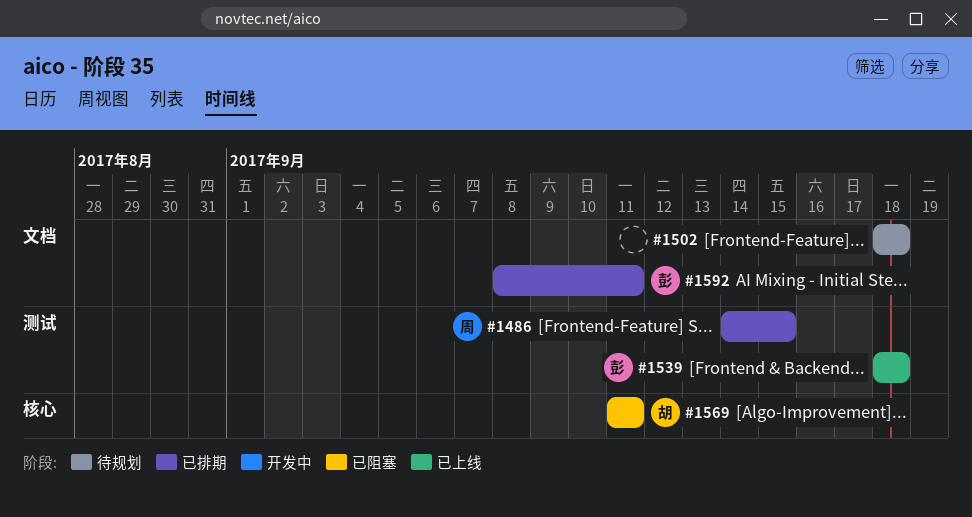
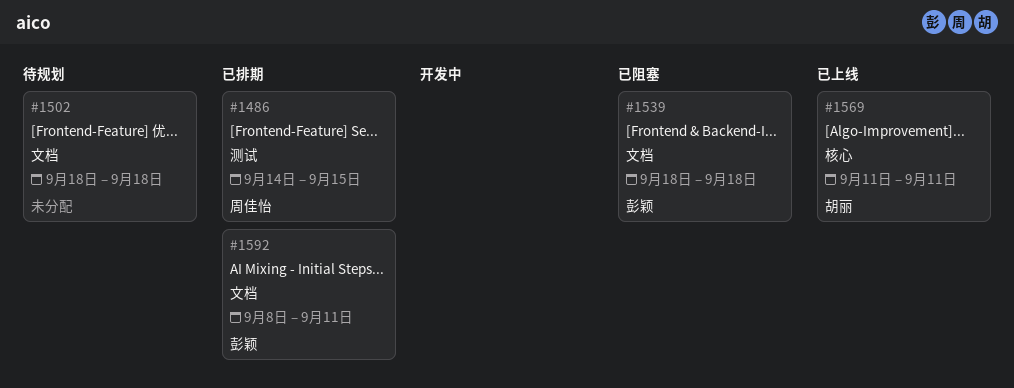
#1539, status: 已上线 -> 已阻塞
#1539, label: 测试 -> 文档
#1569, status: 已阻塞 -> 已上线

